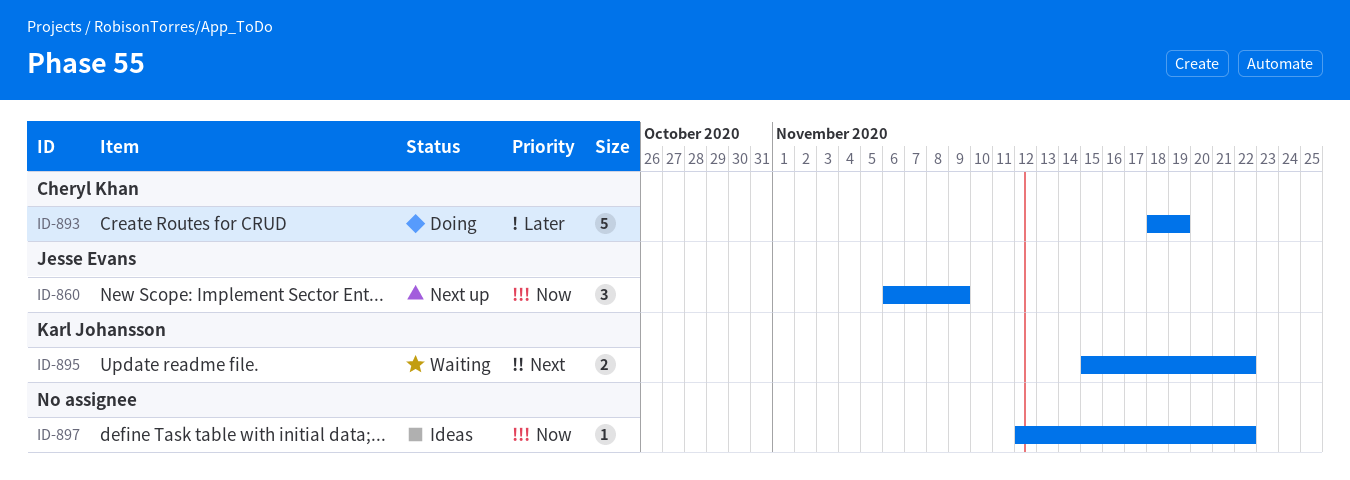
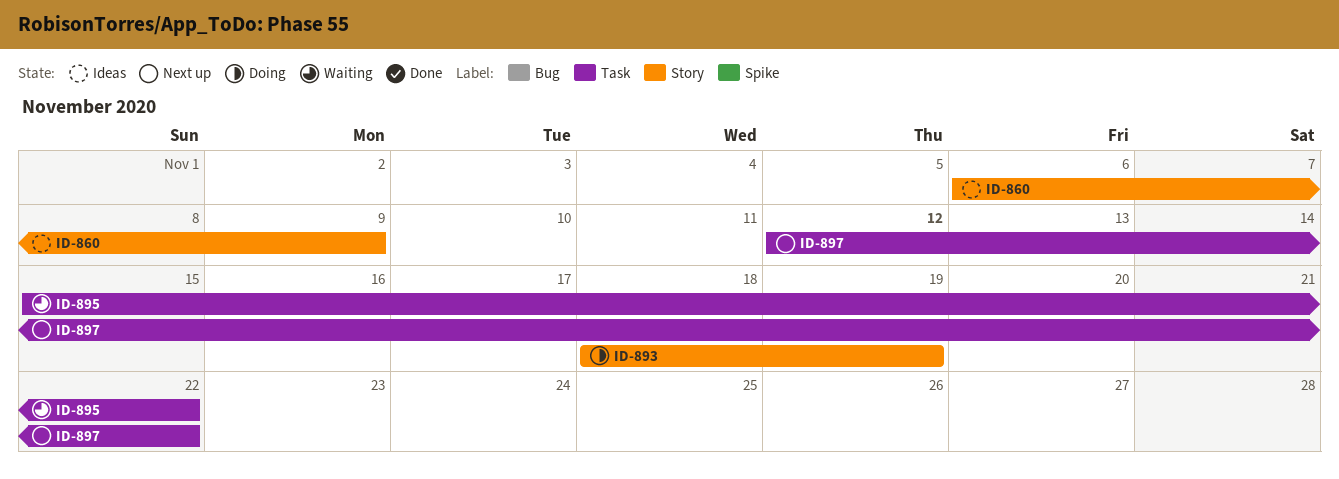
ID-860, status: Next up -> Ideas
ID-897, status: Ideas -> Next up

